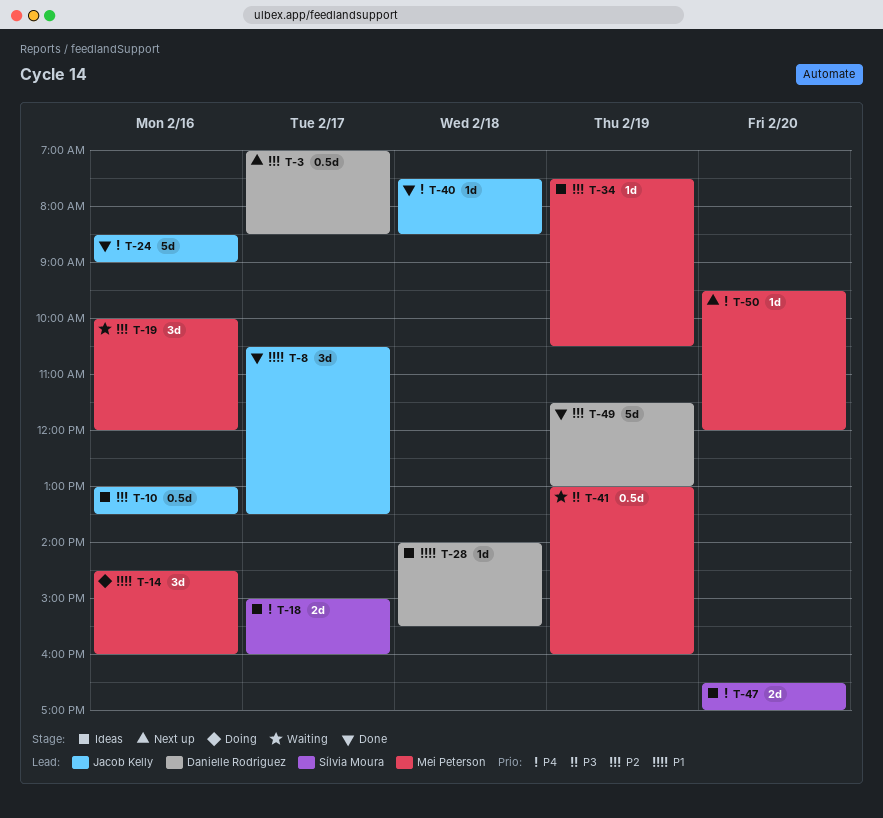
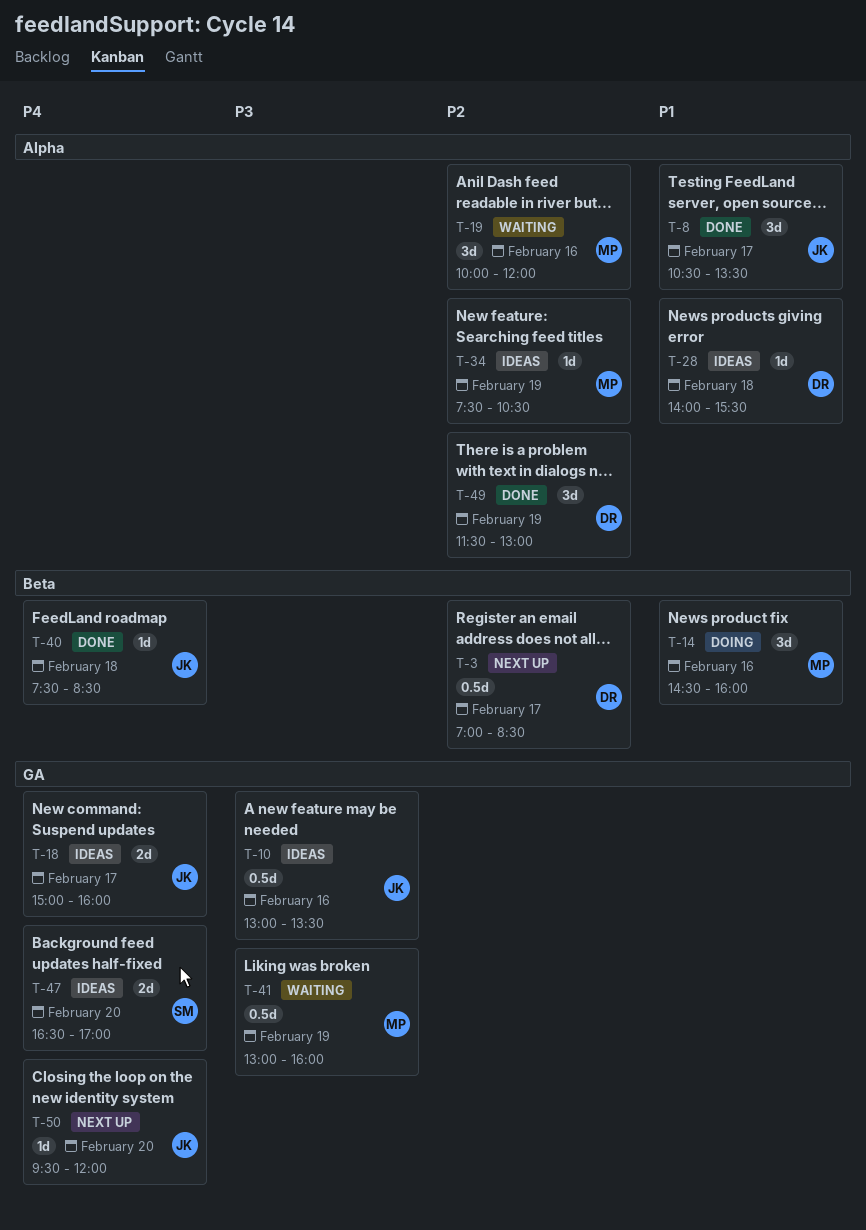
T-10, priority: P2 -> P3
T-18, owner: Sílvia Moura -> Jacob Kelly
T-24: present -> none
T-49, estimate: 5d -> 3d
T-50, owner: Mei Peterson -> Jacob Kelly

